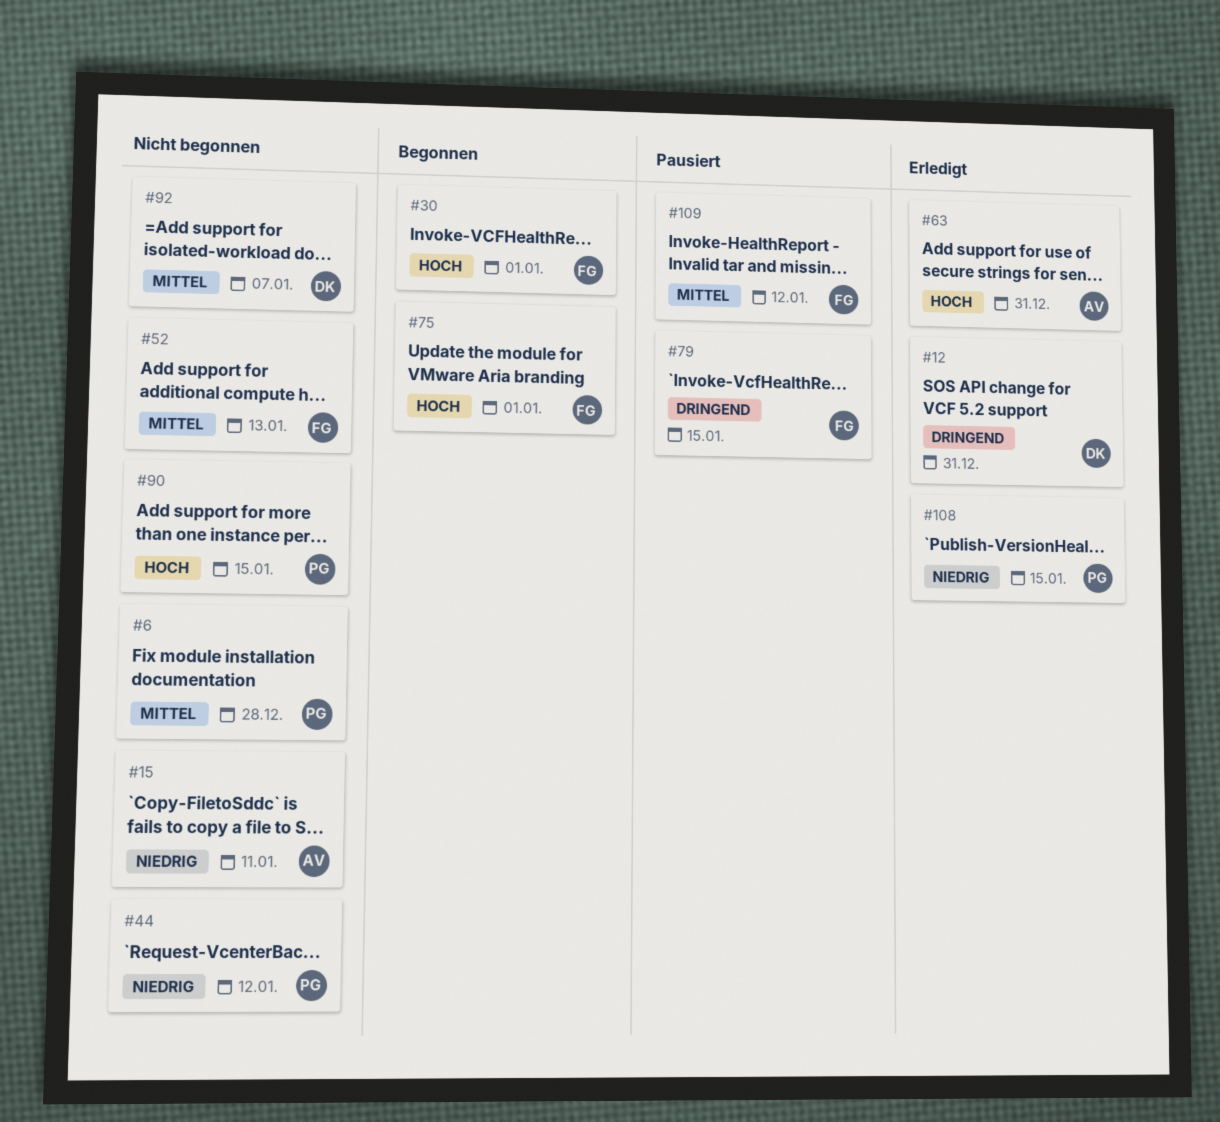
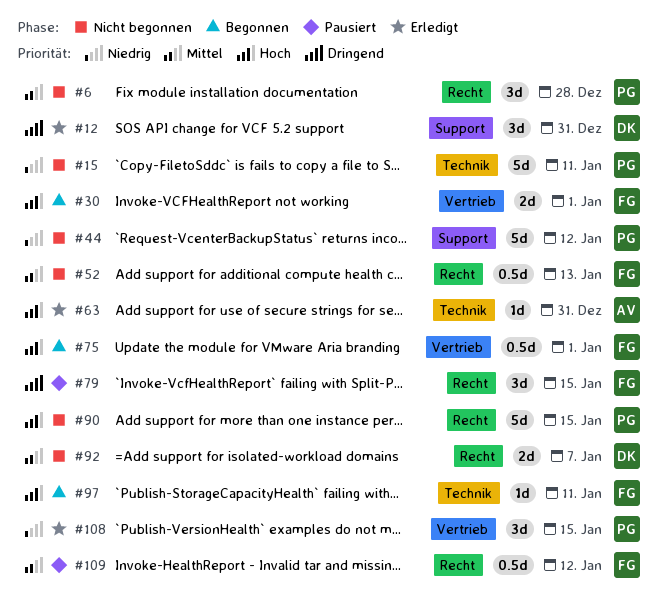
#15, owner: AV -> PG
#97: none -> present

